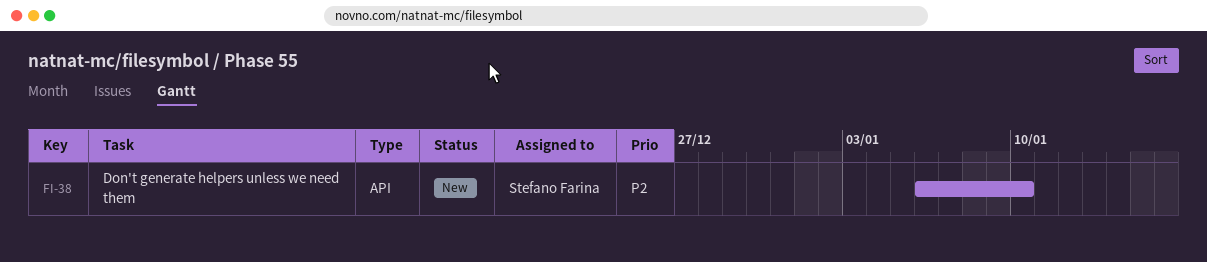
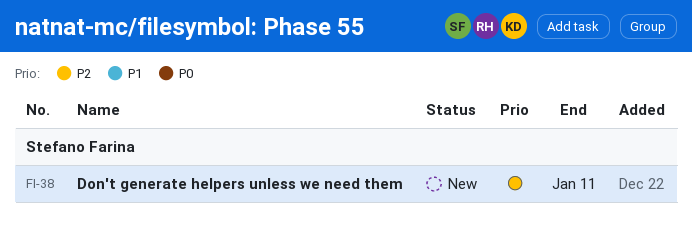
FI-38, due: Jan 10 -> Jan 11

